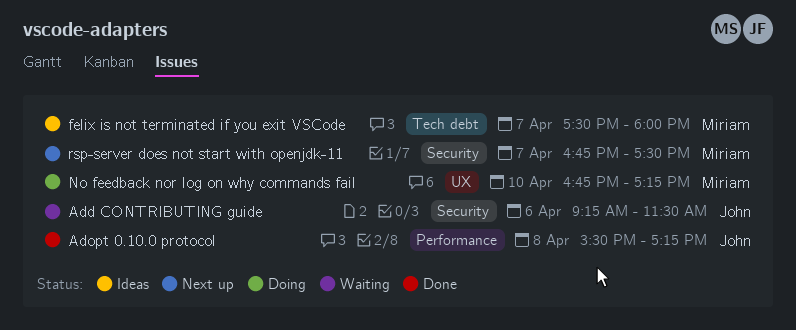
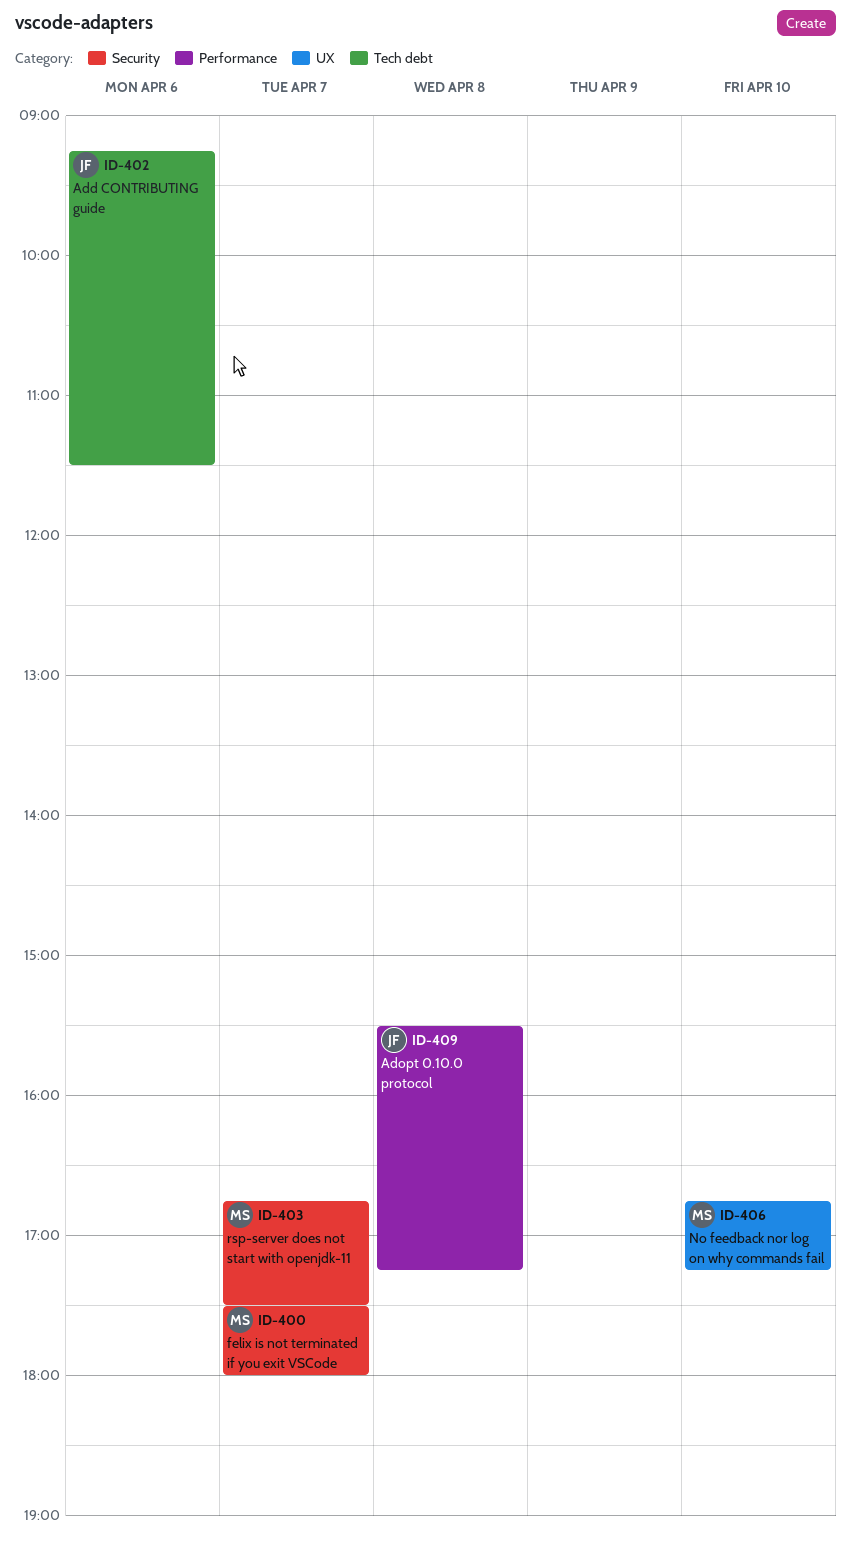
Add CONTRIBUTING guide, label: Security -> Tech debt
felix is not terminated if you exit VSCode, label: Tech debt -> Security

